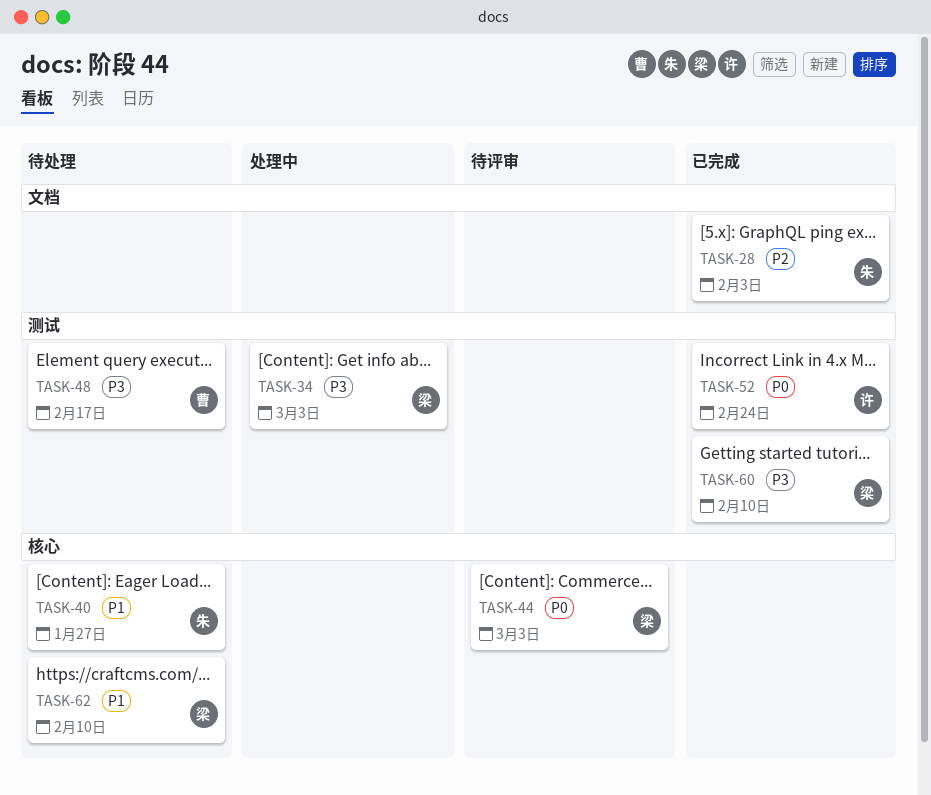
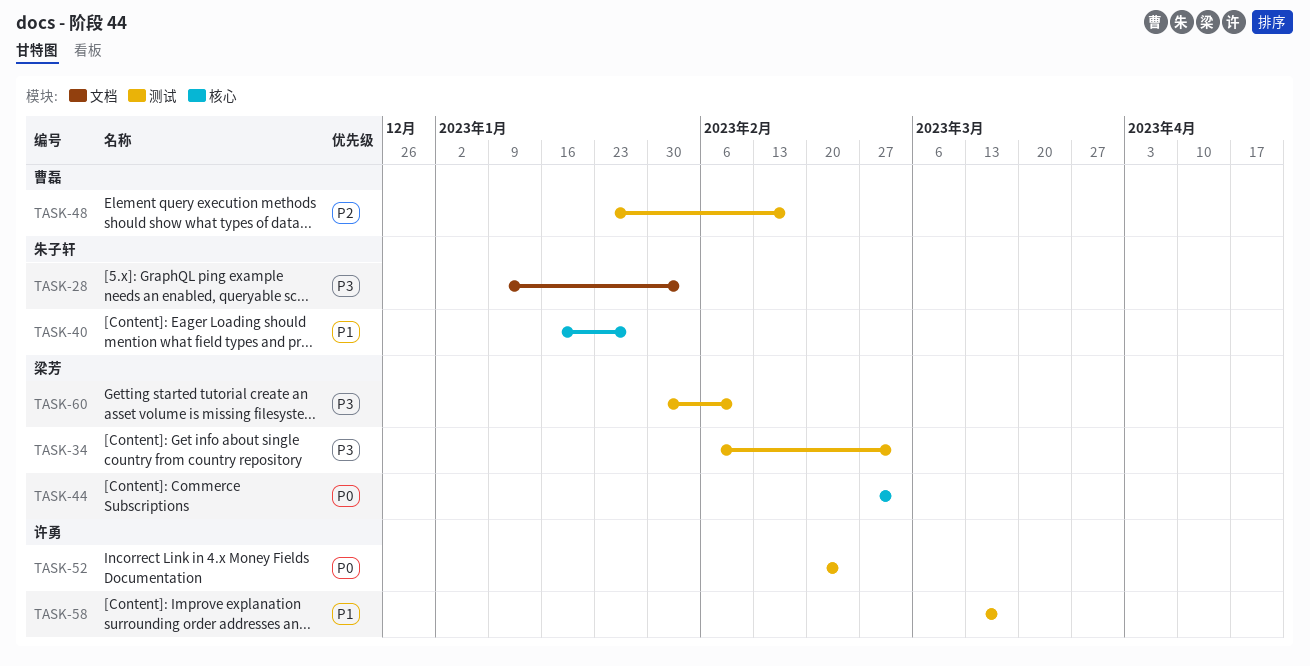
TASK-28, priority: P2 -> P3
TASK-48, priority: P3 -> P2
TASK-58: none -> present
TASK-62: present -> none

